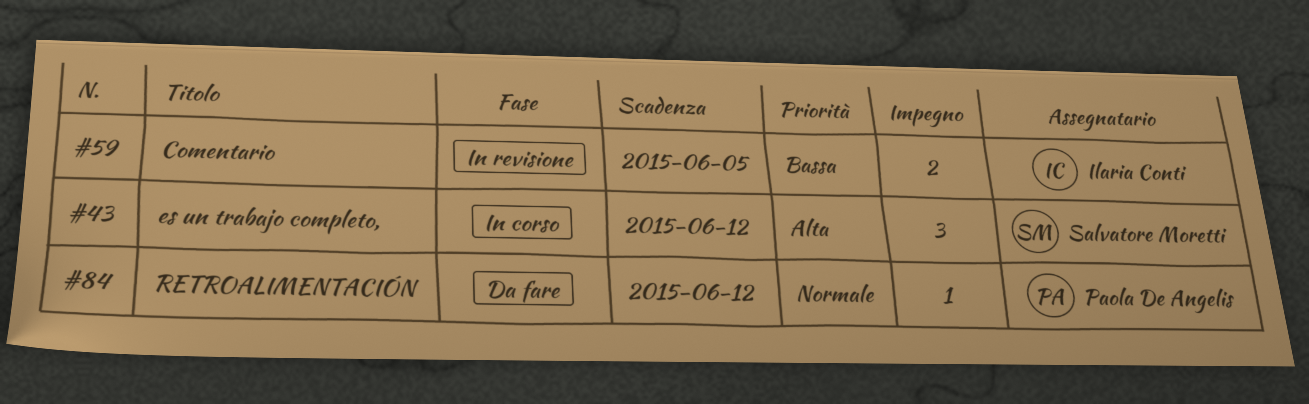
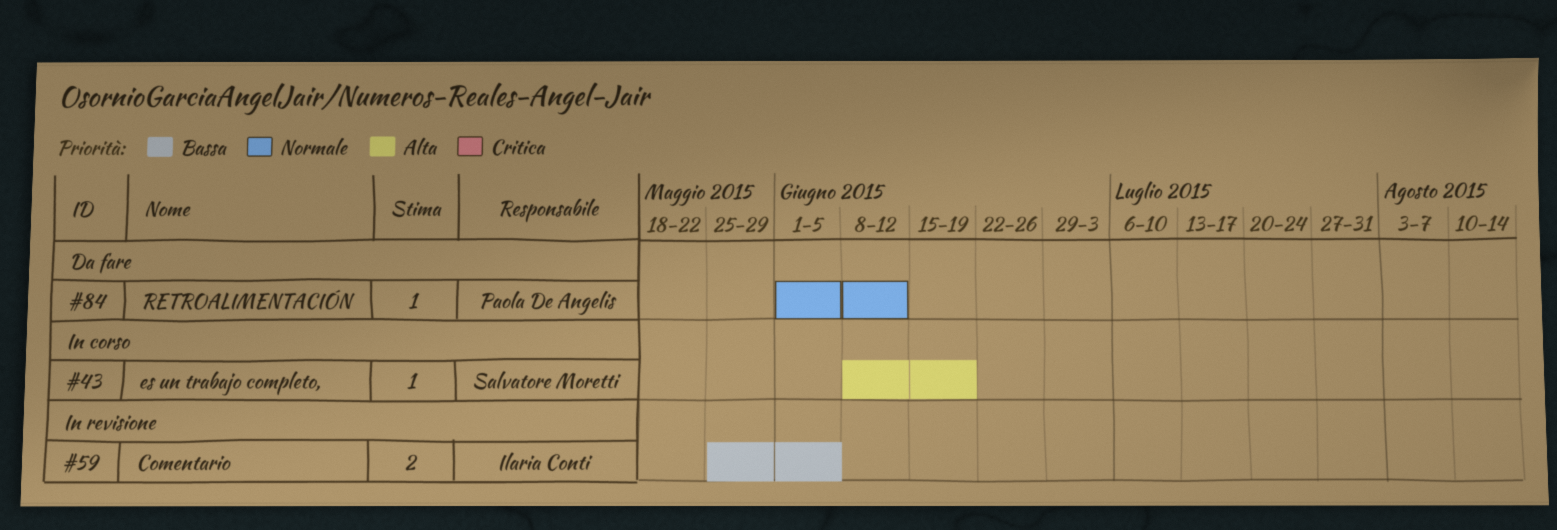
#43, estimate: 3 -> 1
#43, due: Jun 12 -> Jun 19

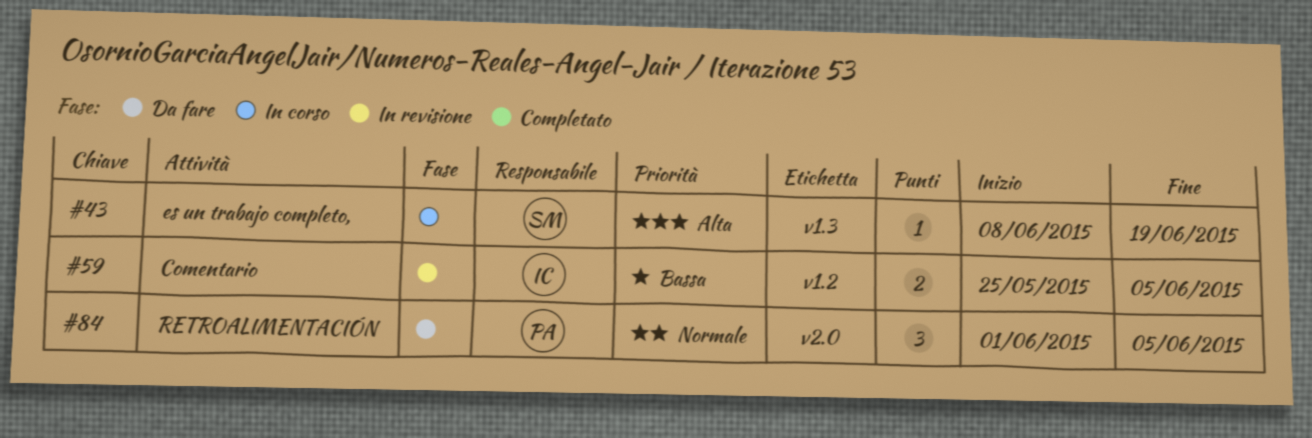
#84, estimate: 1 -> 3
#84, due: Jun 12 -> Jun 5

